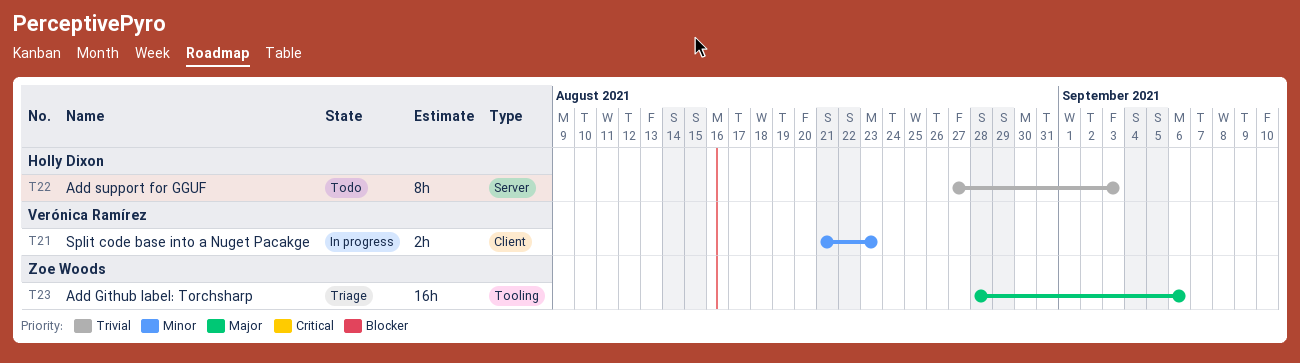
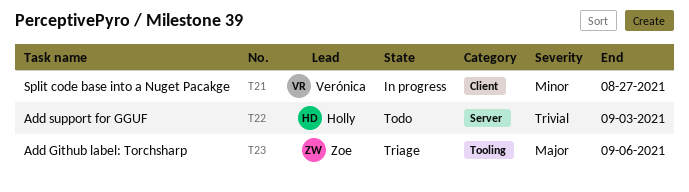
T21, due: Aug 23 -> Aug 27

